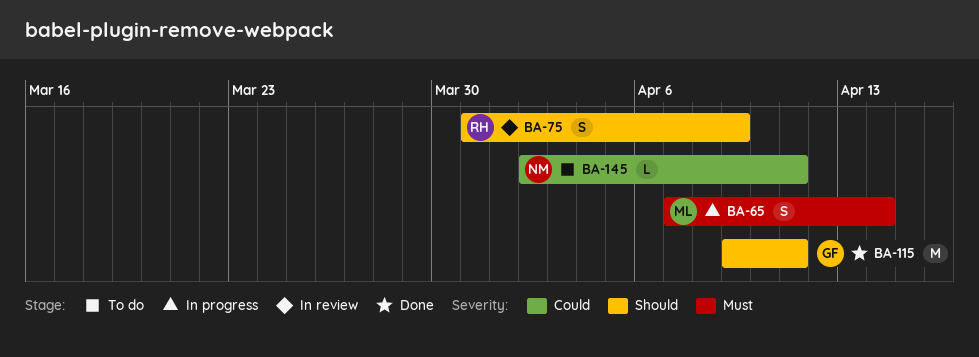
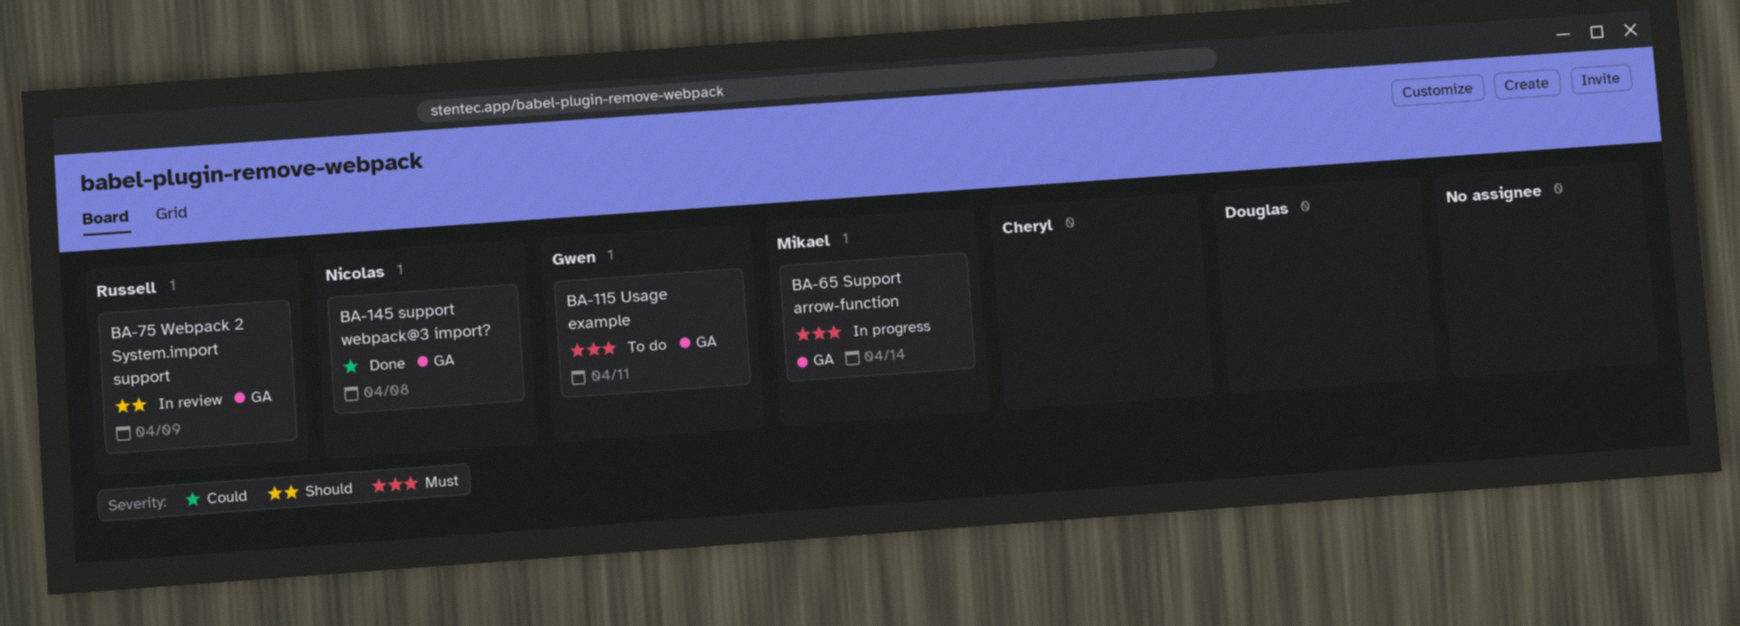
BA-115, status: Done -> To do
BA-115, priority: Should -> Must
BA-145, status: To do -> Done
BA-145, due: Apr 11 -> Apr 8

